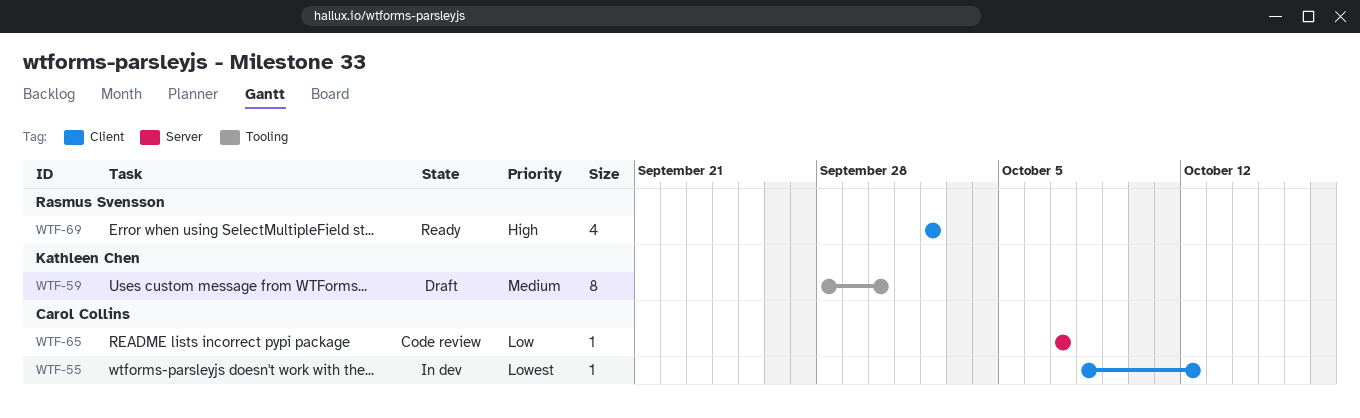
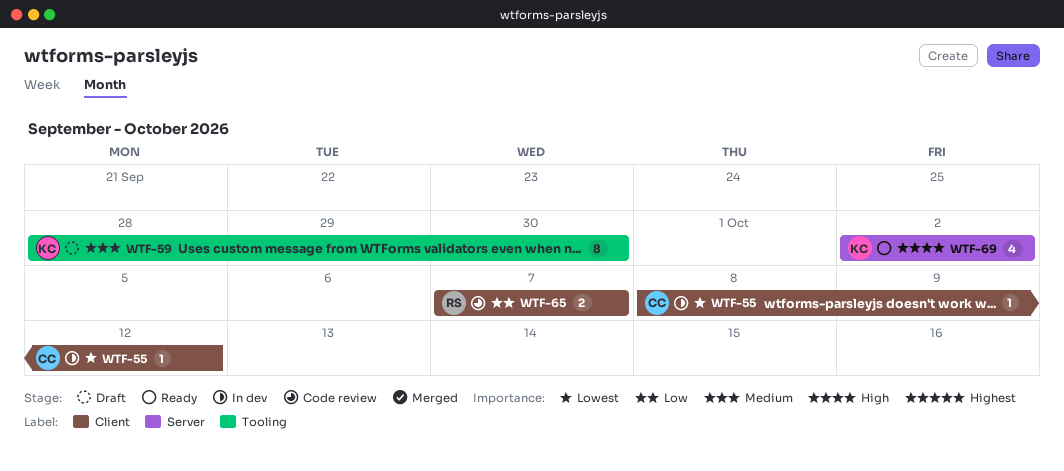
WTF-65, owner: Carol Collins -> Rasmus Svensson
WTF-65, label: Server -> Client
WTF-65, estimate: 1 -> 2
WTF-69, owner: Rasmus Svensson -> Kathleen Chen
WTF-69, label: Client -> Server

